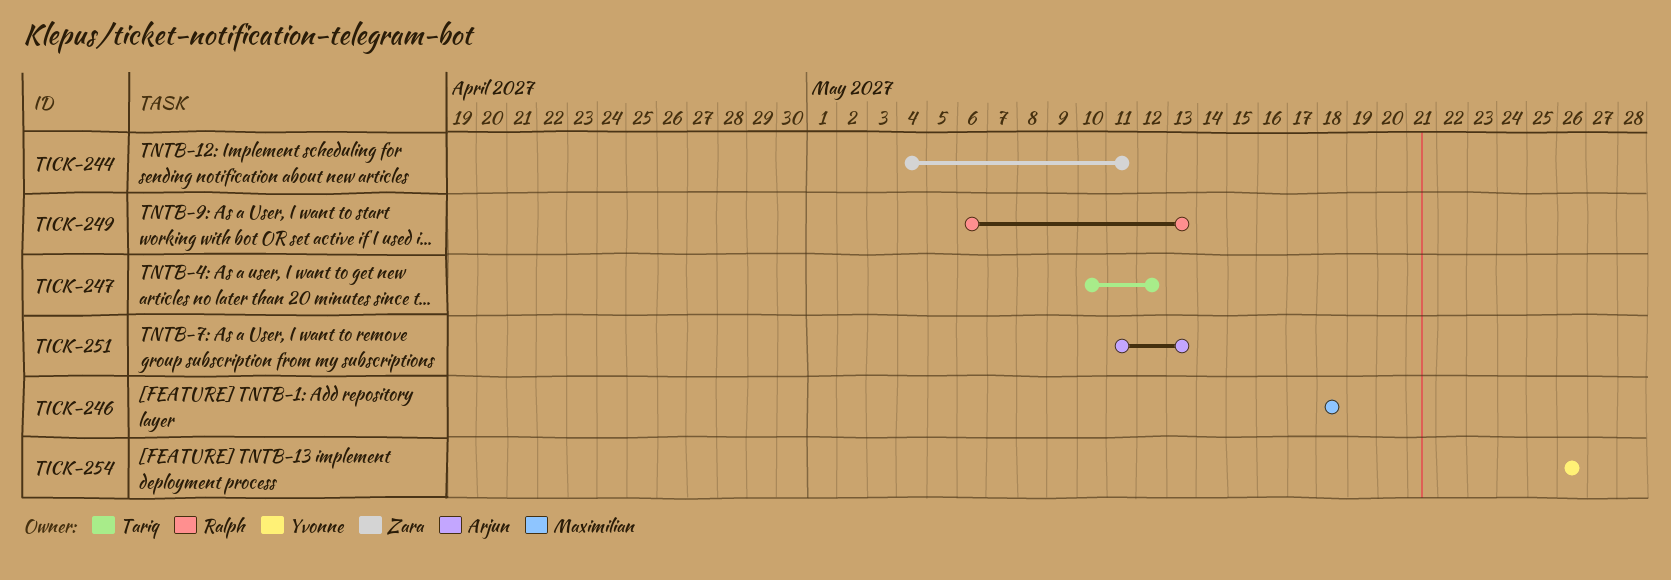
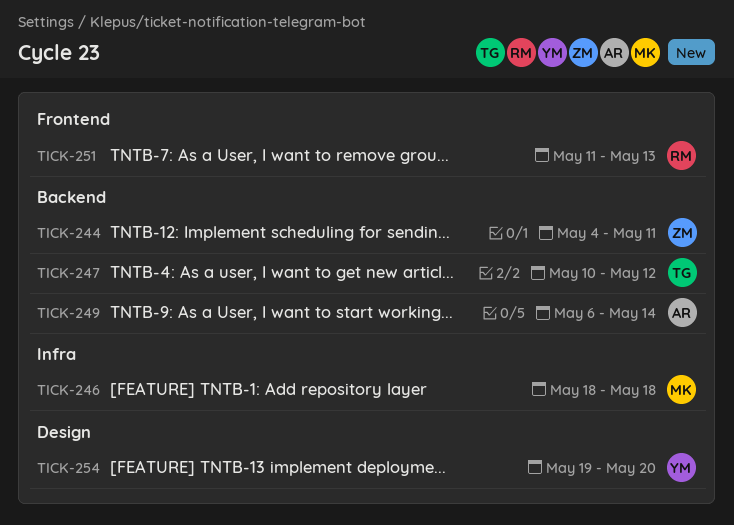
TICK-249, owner: Ralph -> Arjun
TICK-249, due: May 13 -> May 14
TICK-251, owner: Arjun -> Ralph
TICK-254, start: May 26 -> May 19
TICK-254, due: May 26 -> May 20

